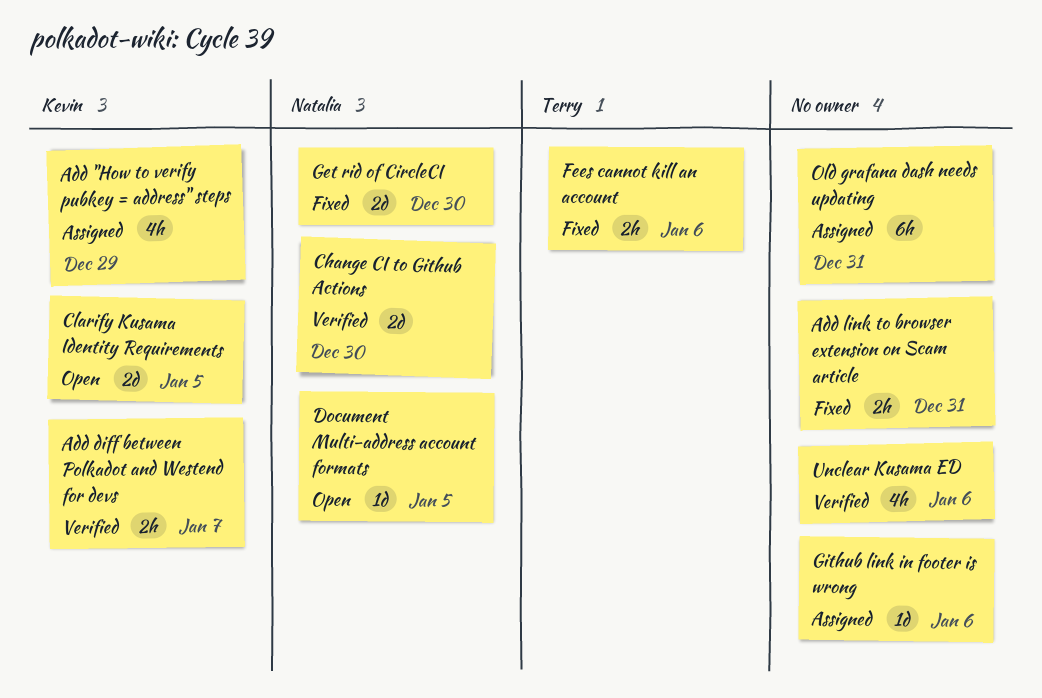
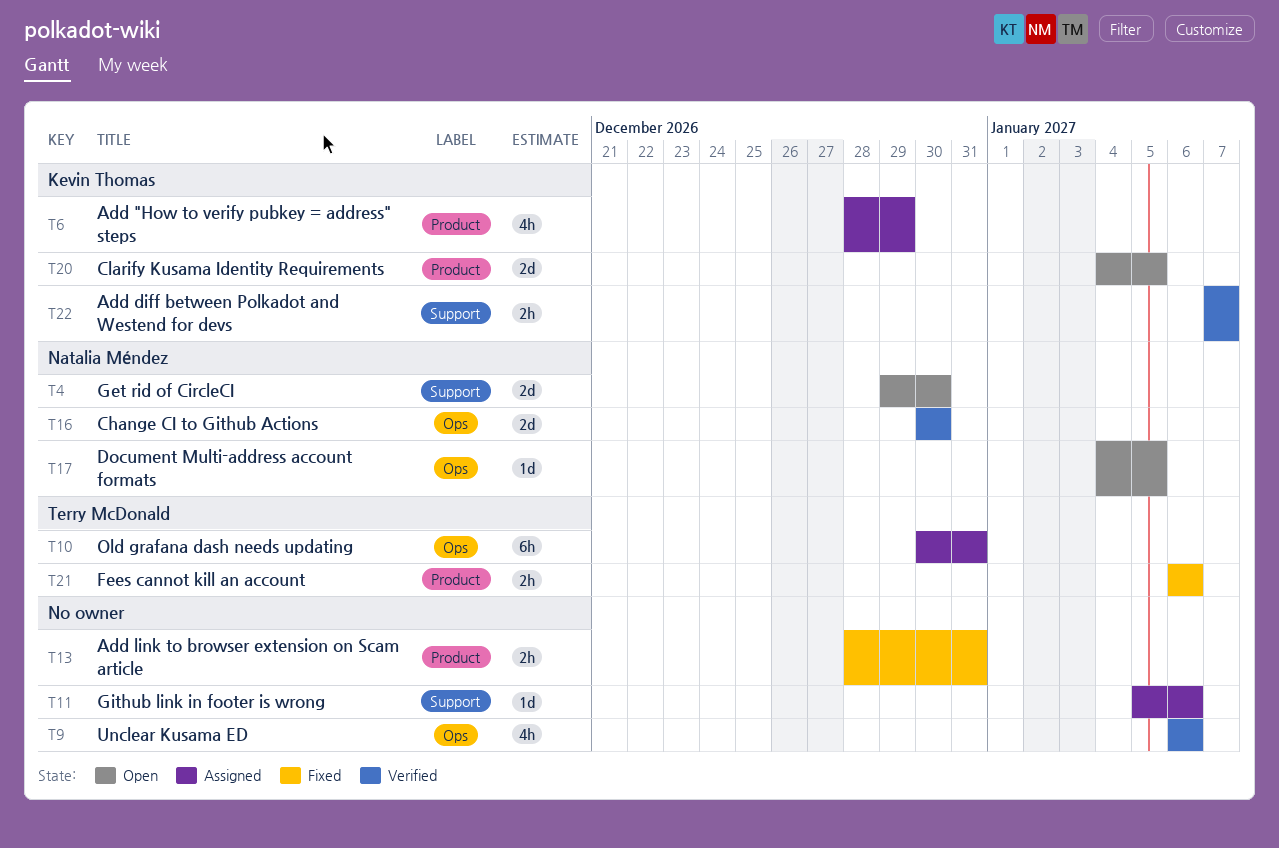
Get rid of CircleCI, status: Fixed -> Open
Old grafana dash needs updating, owner: none -> Terry McDonald

